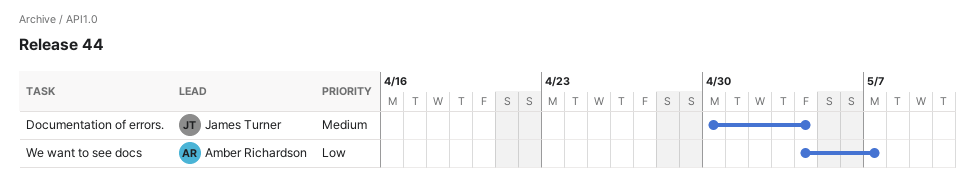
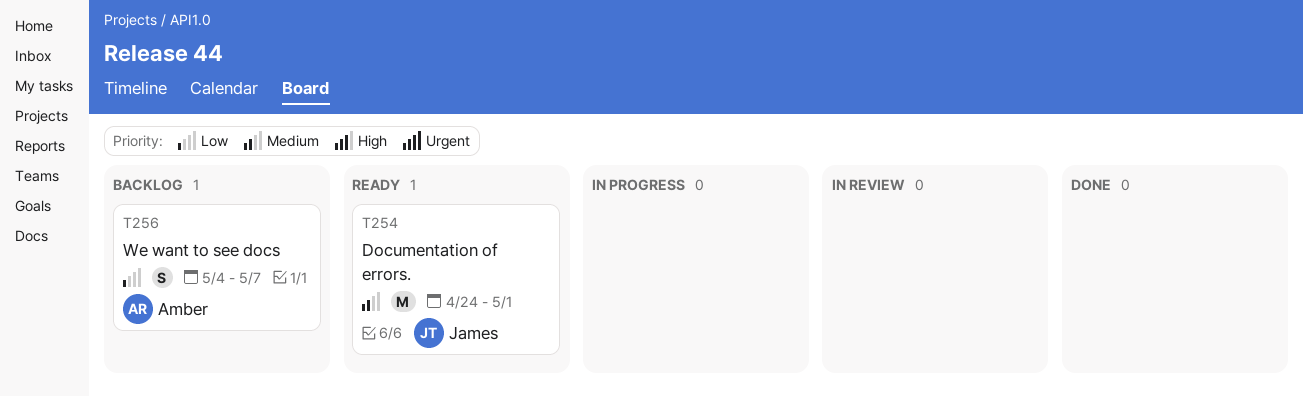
Documentation of errors., start: Apr 30 -> Apr 24
Documentation of errors., due: May 4 -> May 1

